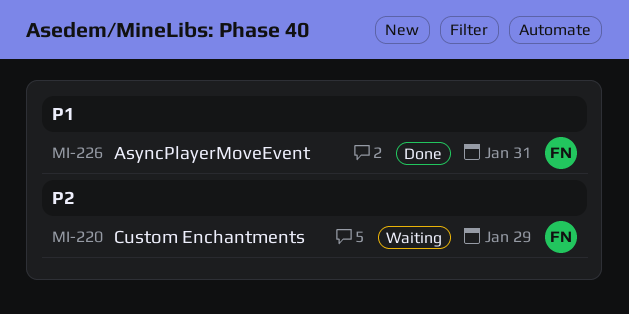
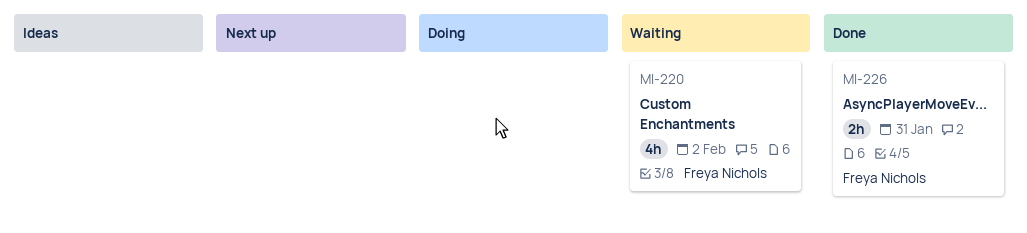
MI-220, due: Jan 29 -> Feb 2

